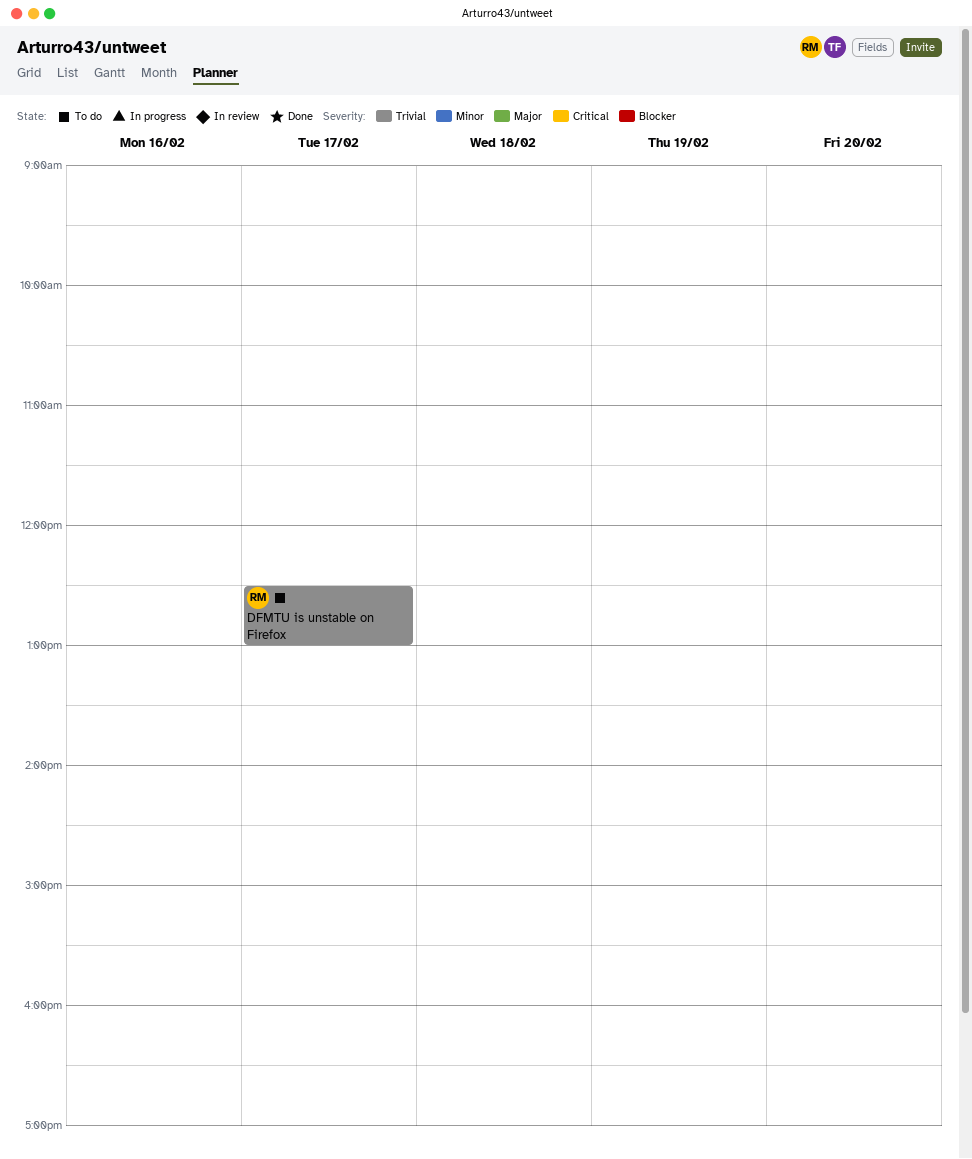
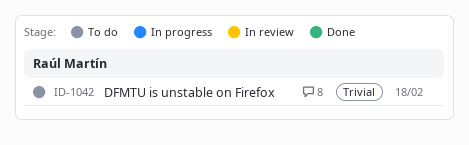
DFMTU is unstable on Firefox, day: Feb 17 -> Feb 18

